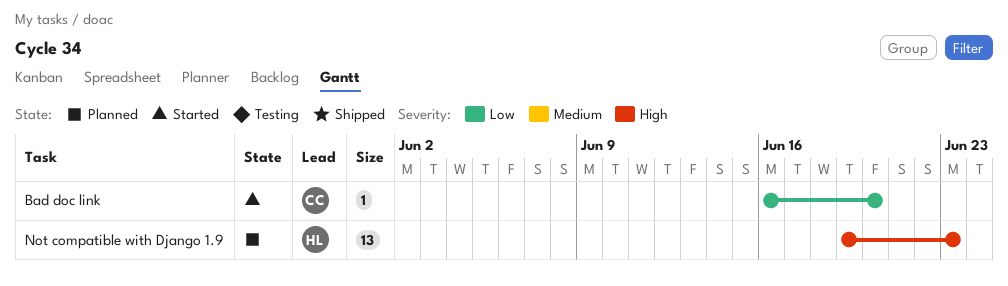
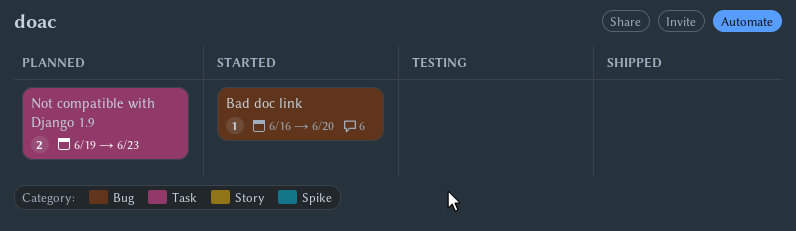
Not compatible with Django 1.9, estimate: 13 -> 2

